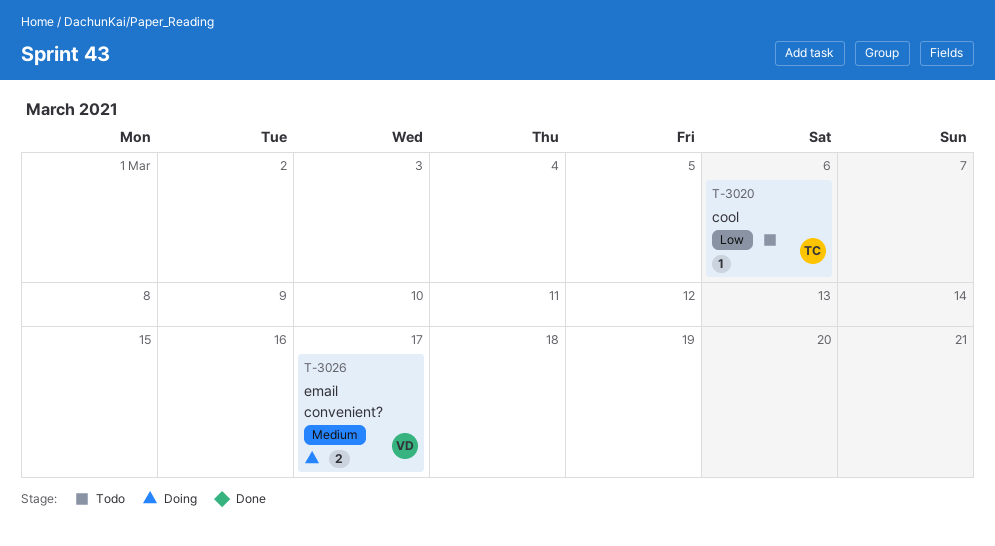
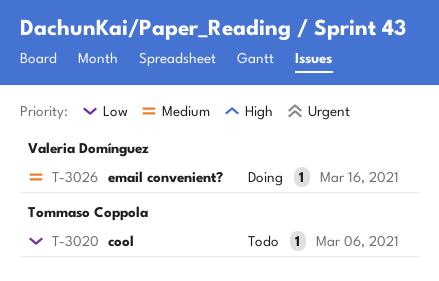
T-3026, estimate: 2 -> 1
T-3026, due: Mar 17 -> Mar 16

